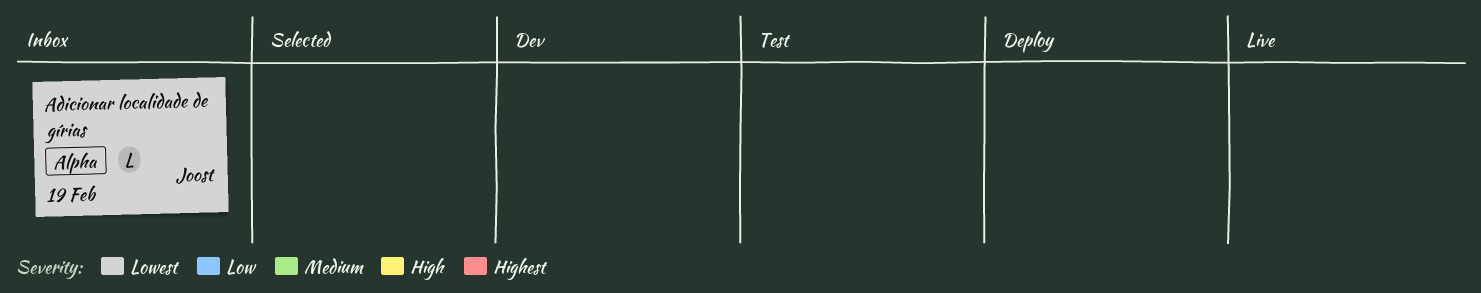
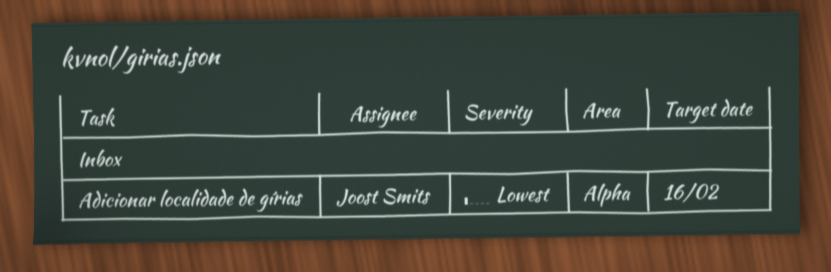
Adicionar localidade de gírias, due: Feb 19 -> Feb 16

